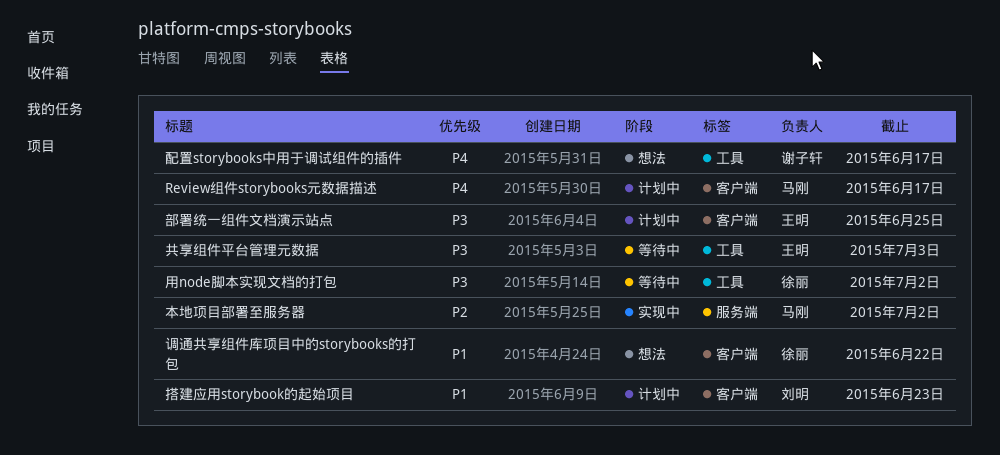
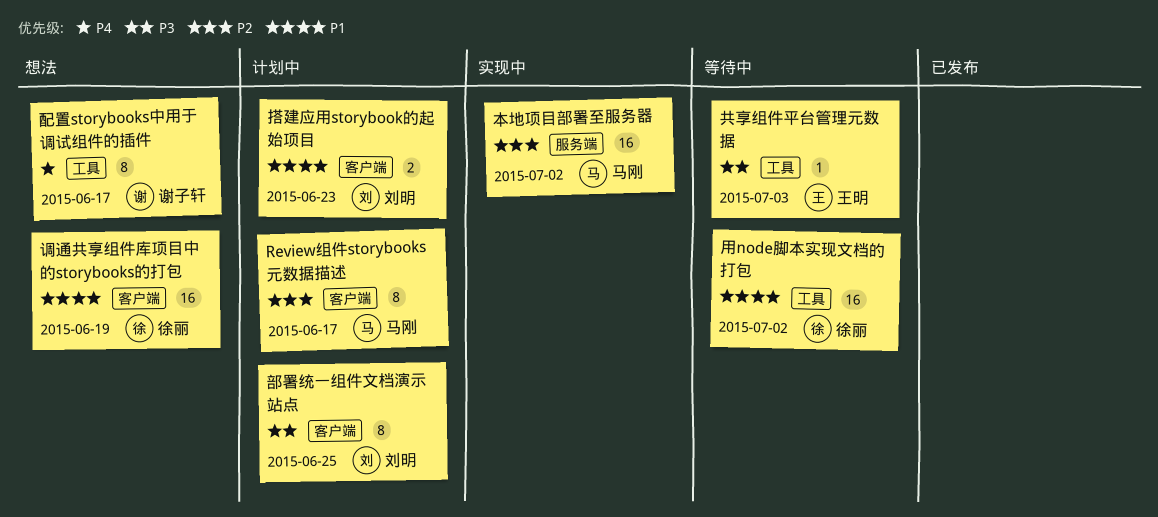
Review组件storybooks元数据描述, priority: P4 -> P2
用node脚本实现文档的打包, priority: P3 -> P1
调通共享组件库项目中的storybooks的打包, due: Jun 22 -> Jun 19
部署统一组件文档演示站点, owner: 王明 -> 刘明

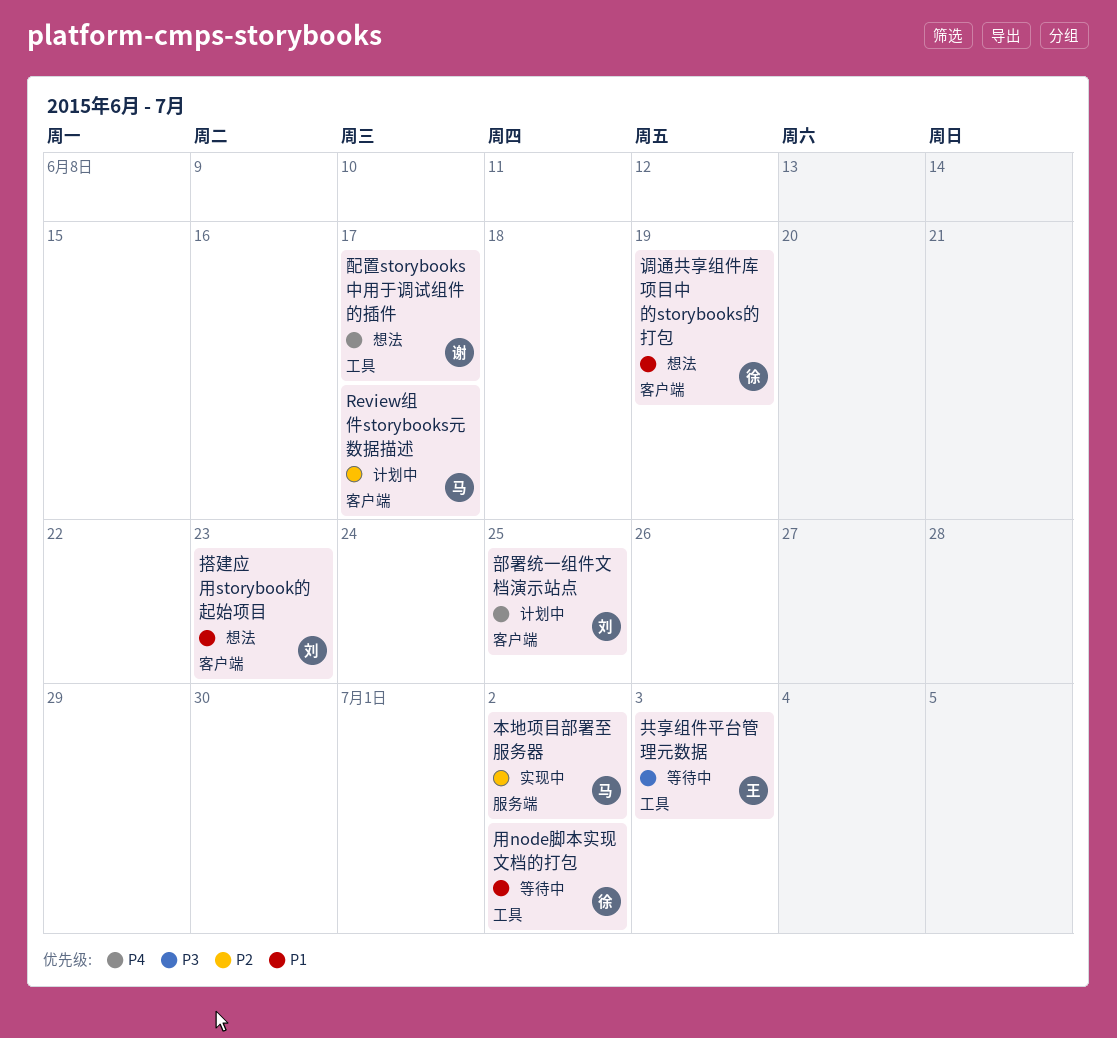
搭建应用storybook的起始项目, status: 计划中 -> 想法
部署统一组件文档演示站点, priority: P3 -> P4

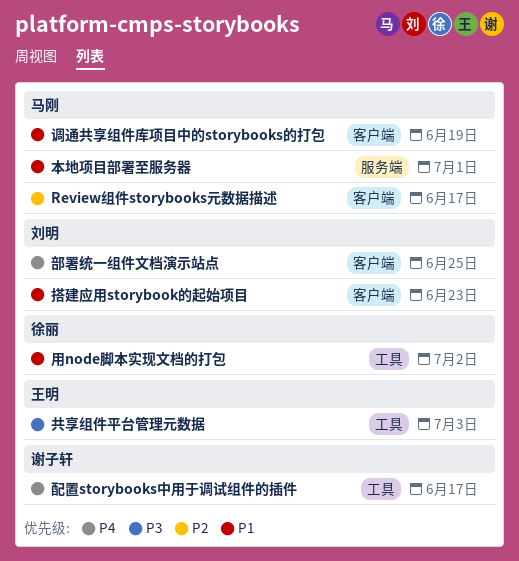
本地项目部署至服务器, priority: P2 -> P1
本地项目部署至服务器, due: Jul 2 -> Jul 1
调通共享组件库项目中的storybooks的打包, owner: 徐丽 -> 马刚

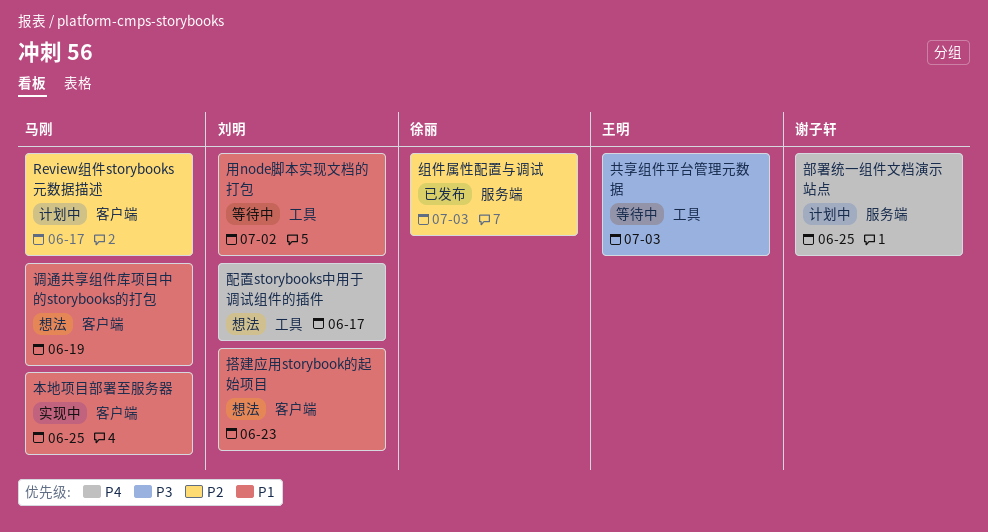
本地项目部署至服务器, label: 服务端 -> 客户端
本地项目部署至服务器, due: Jul 1 -> Jun 25
用node脚本实现文档的打包, owner: 徐丽 -> 刘明
组件属性配置与调试: none -> present
部署统一组件文档演示站点, owner: 刘明 -> 谢子轩
部署统一组件文档演示站点, label: 客户端 -> 服务端
配置storybooks中用于调试组件的插件, owner: 谢子轩 -> 刘明

